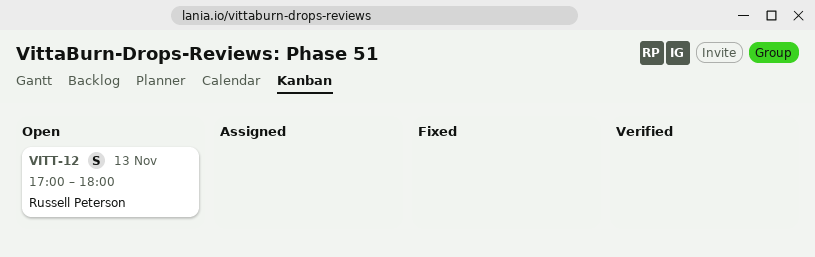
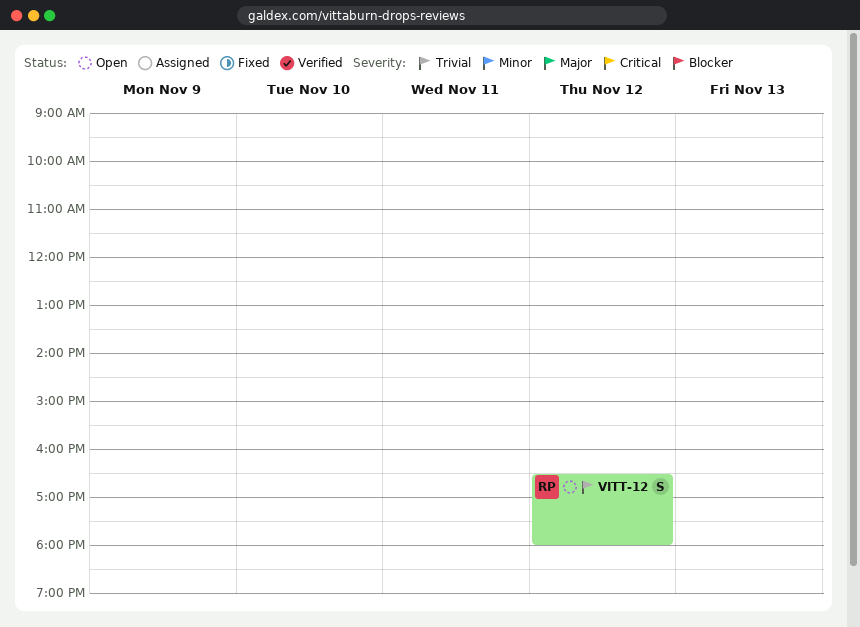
VITT-12, day: Nov 13 -> Nov 12
VITT-12, begins: 17:00 -> 16:30

